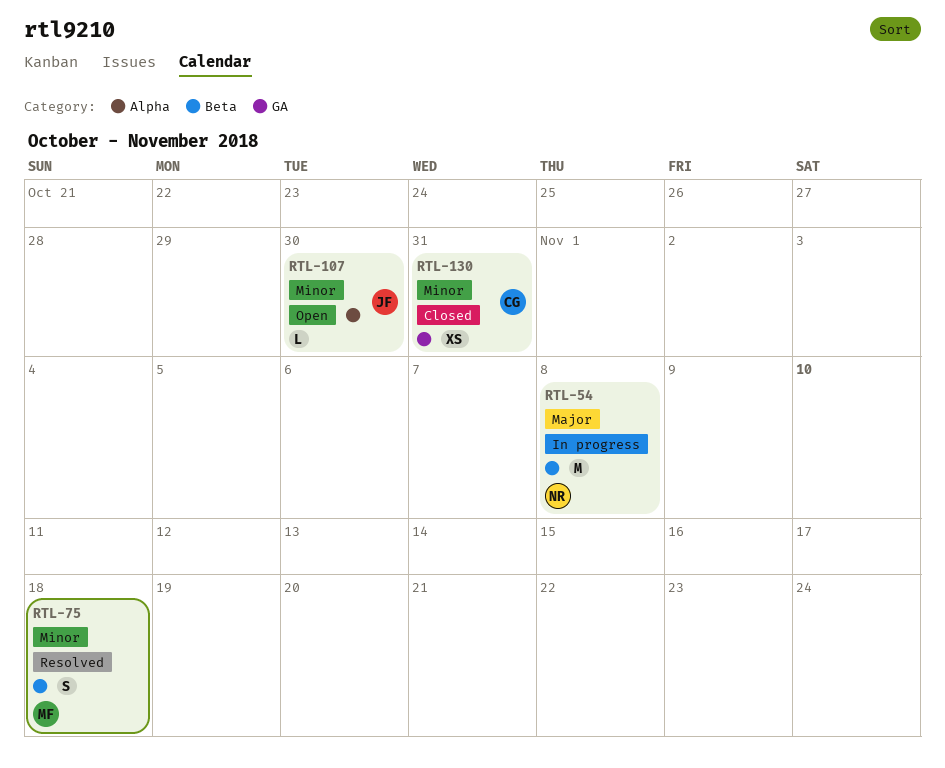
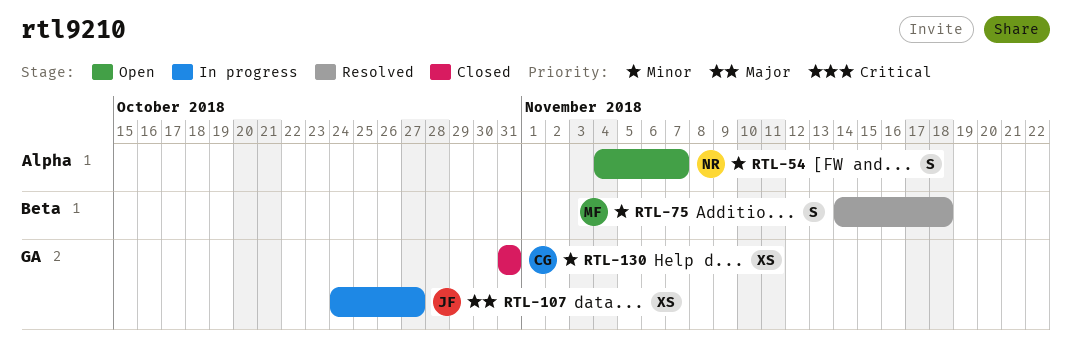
RTL-54, status: In progress -> Open
RTL-54, priority: Major -> Minor
RTL-54, label: Beta -> Alpha
RTL-54, estimate: M -> S
RTL-54, due: Nov 8 -> Nov 7
RTL-107, status: Open -> In progress
RTL-107, priority: Minor -> Major
RTL-107, label: Alpha -> GA
RTL-107, estimate: L -> XS
RTL-107, due: Oct 30 -> Oct 27

